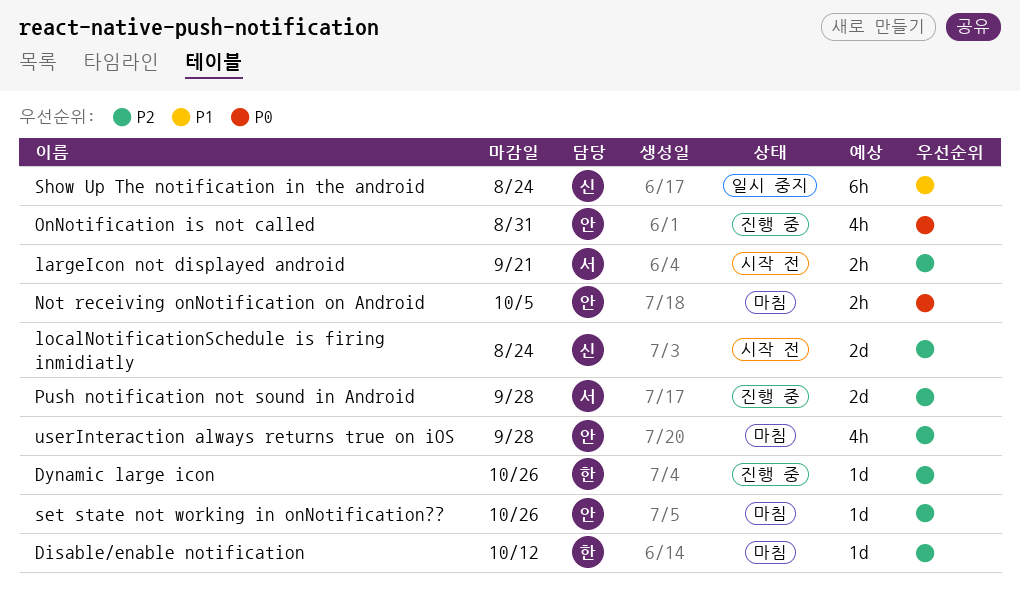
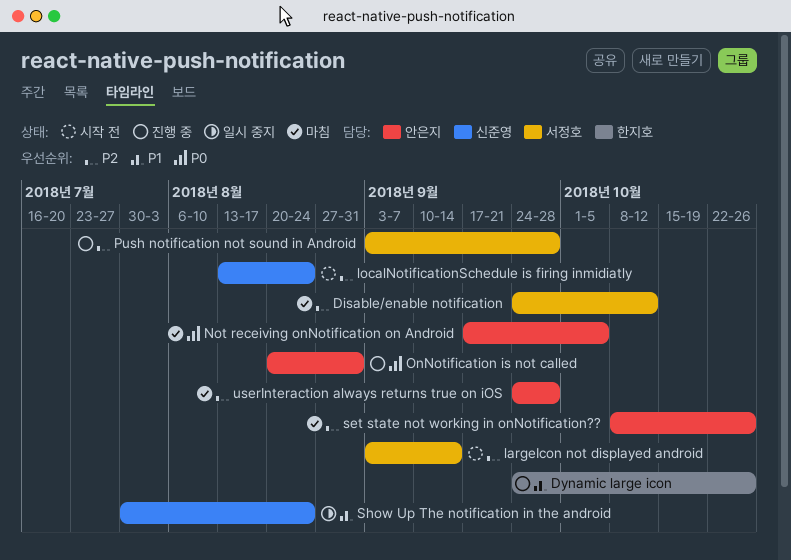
Disable/enable notification, owner: 한지호 -> 서정호
Dynamic large icon, priority: P2 -> P1
largeIcon not displayed android, due: Sep 21 -> Sep 14

